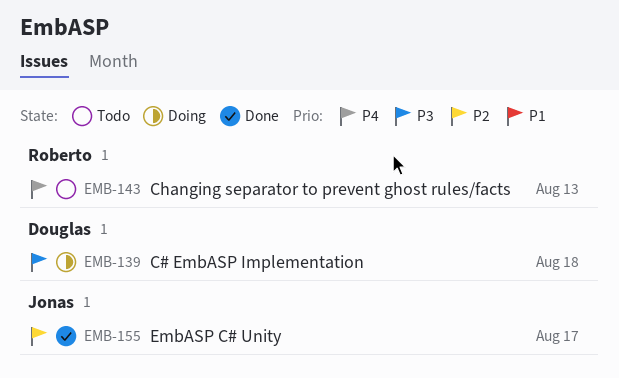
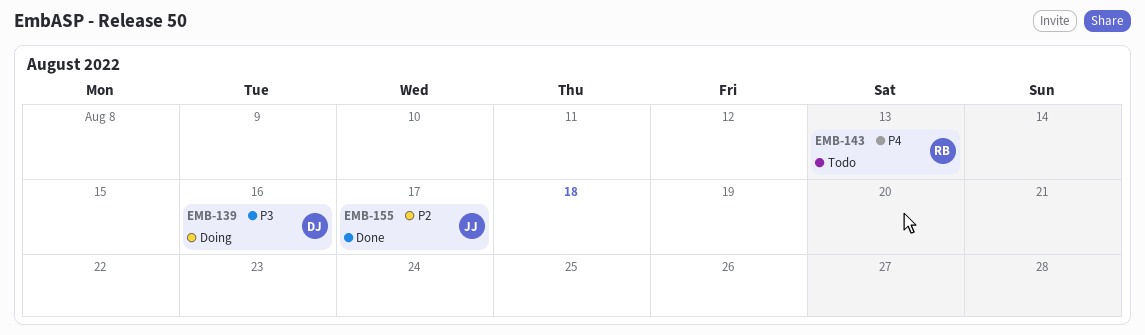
EMB-139, due: Aug 18 -> Aug 16

